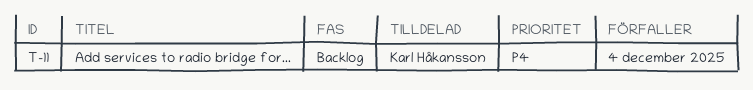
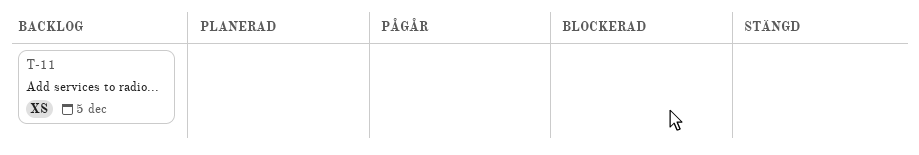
T-11, due: Dec 4 -> Dec 5

